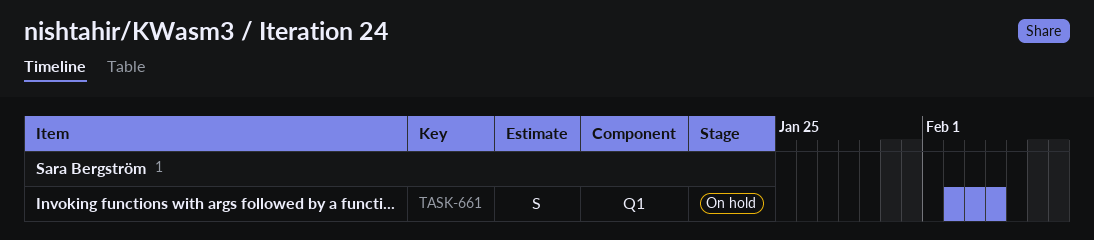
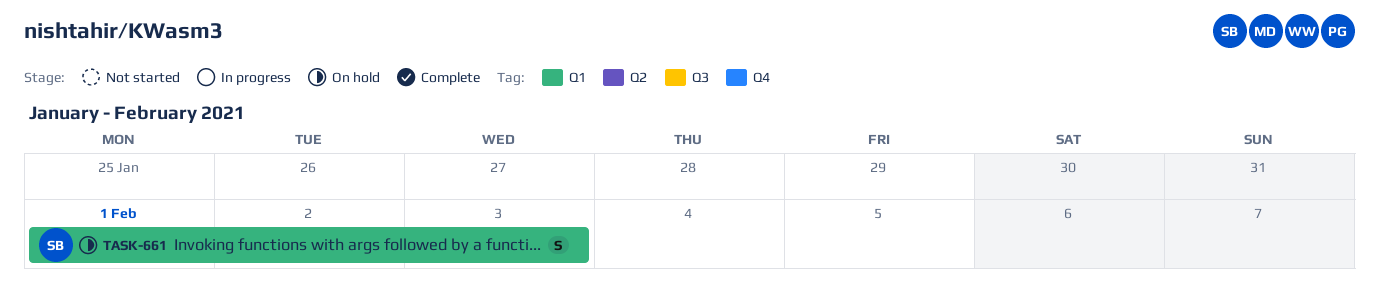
TASK-661, start: Feb 2 -> Feb 1
TASK-661, due: Feb 4 -> Feb 3

